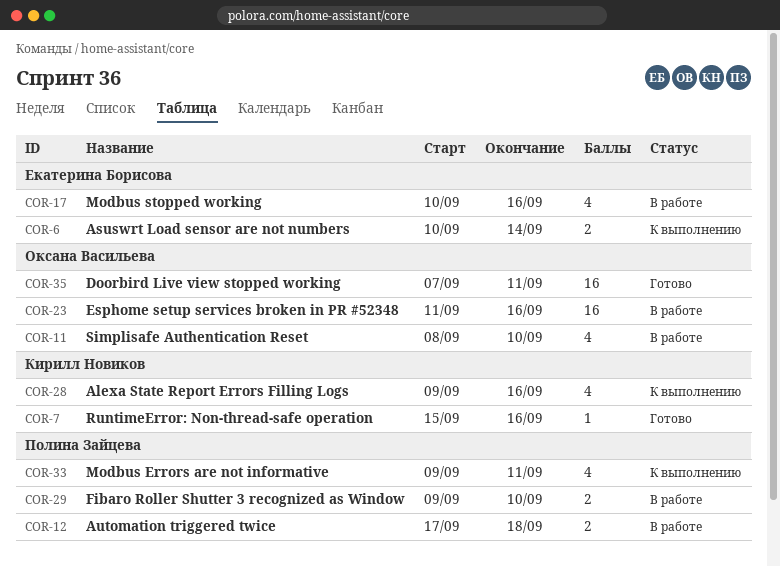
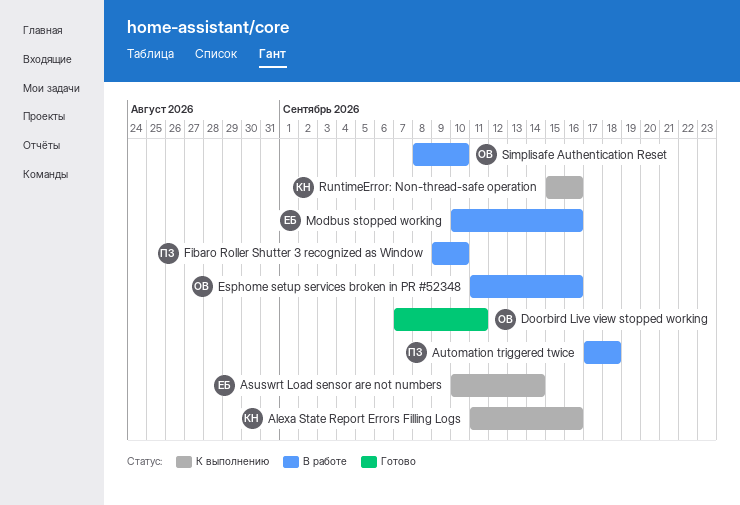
Alexa State Report Errors Filling Logs, start: Sep 9 -> Sep 11
Modbus Errors are not informative: present -> none
RuntimeError: Non-thread-safe operation, status: Готово -> К выполнению

